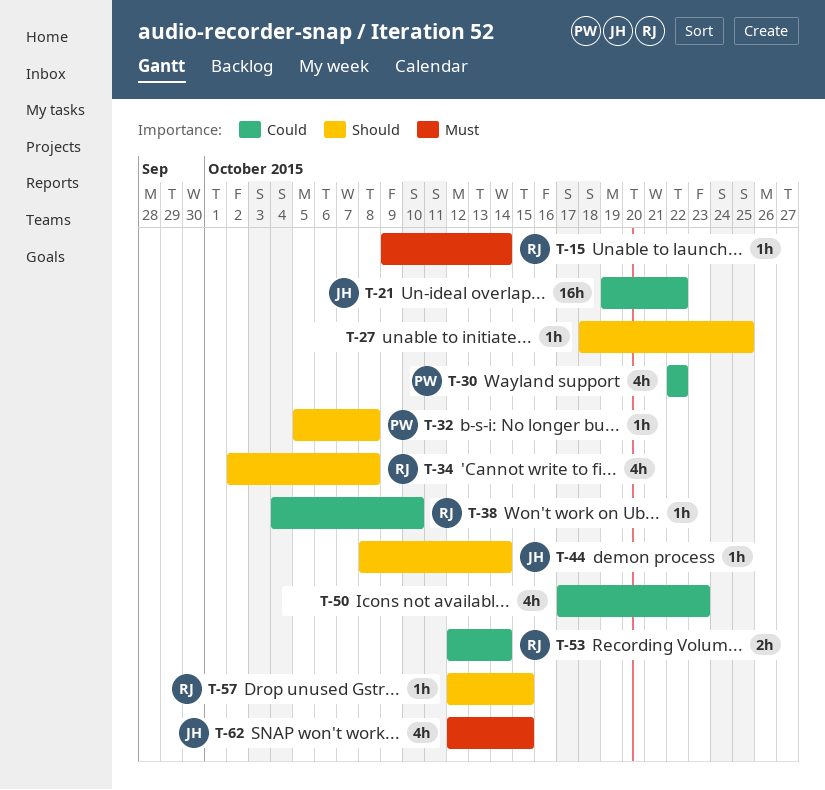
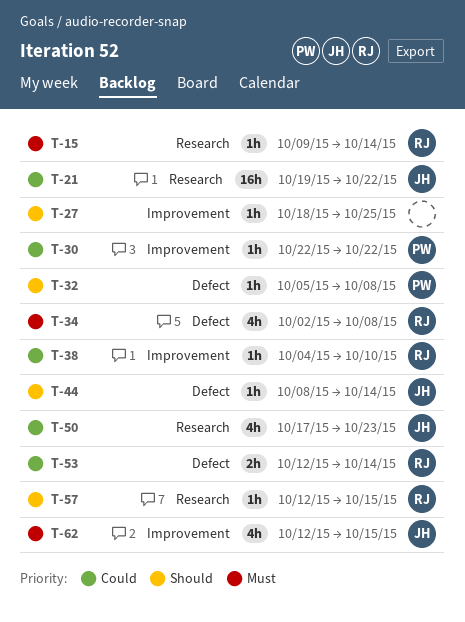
T-30, estimate: 4h -> 1h
T-34, priority: Should -> Must
T-50, owner: none -> JH

